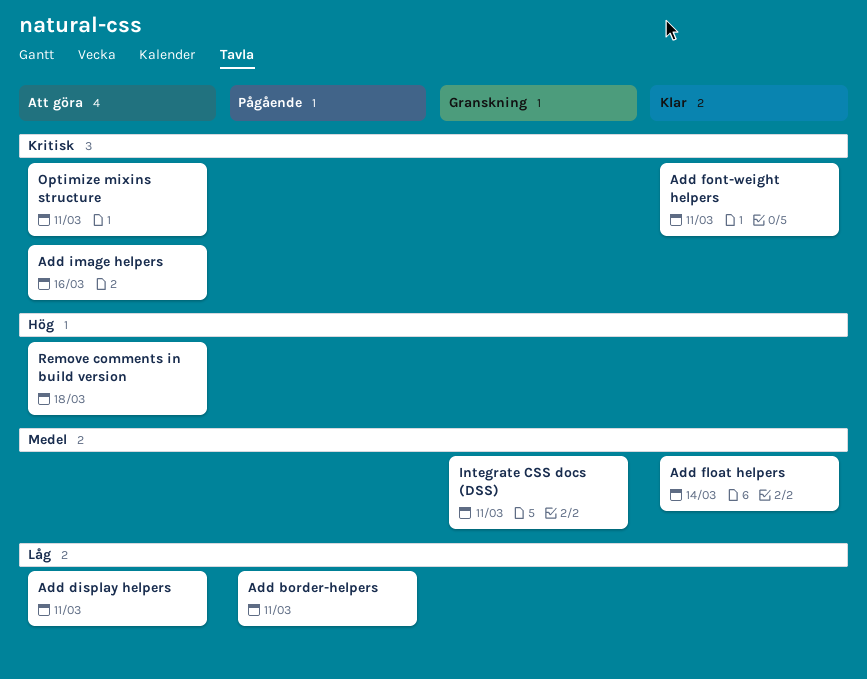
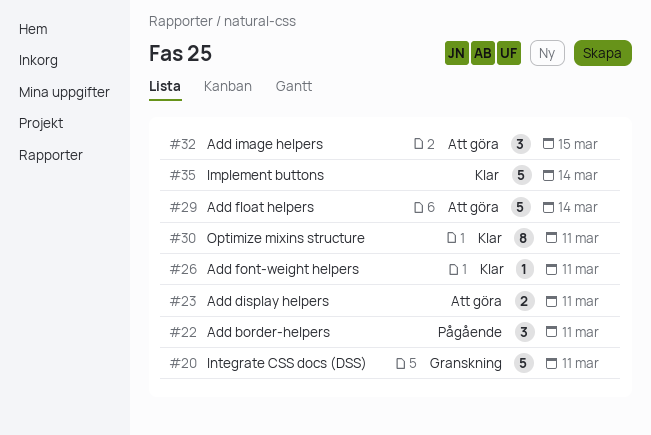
Add float helpers, status: Klar -> Att göra
Add image helpers, due: Mar 16 -> Mar 15
Implement buttons: none -> present
Optimize mixins structure, status: Att göra -> Klar
Remove comments in build version: present -> none

